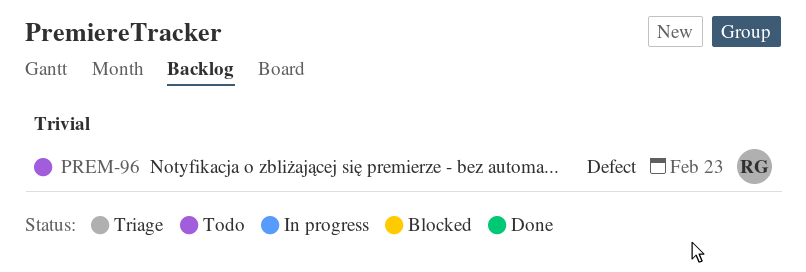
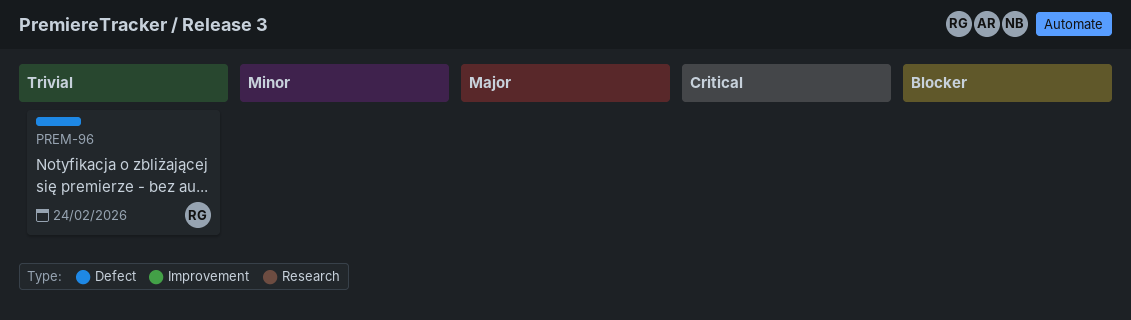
PREM-96, due: Feb 23 -> Feb 24

